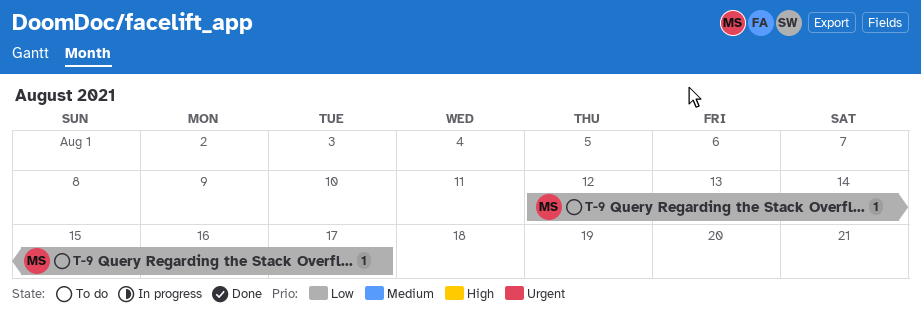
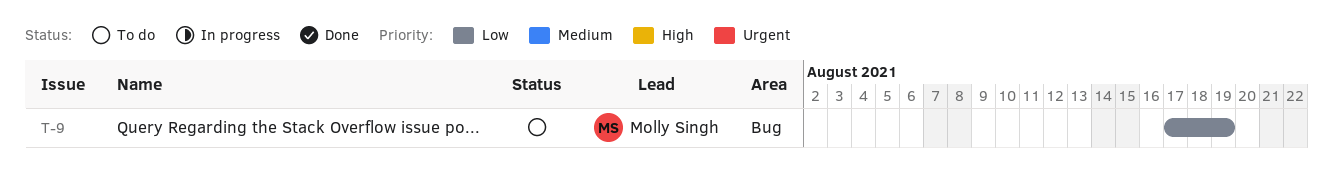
T-9, start: Aug 12 -> Aug 17
T-9, due: Aug 17 -> Aug 19

